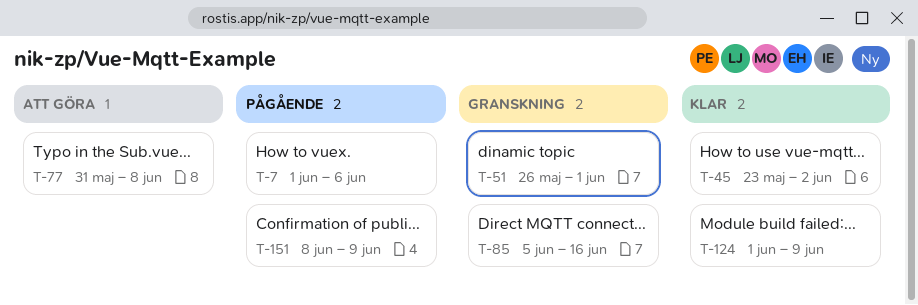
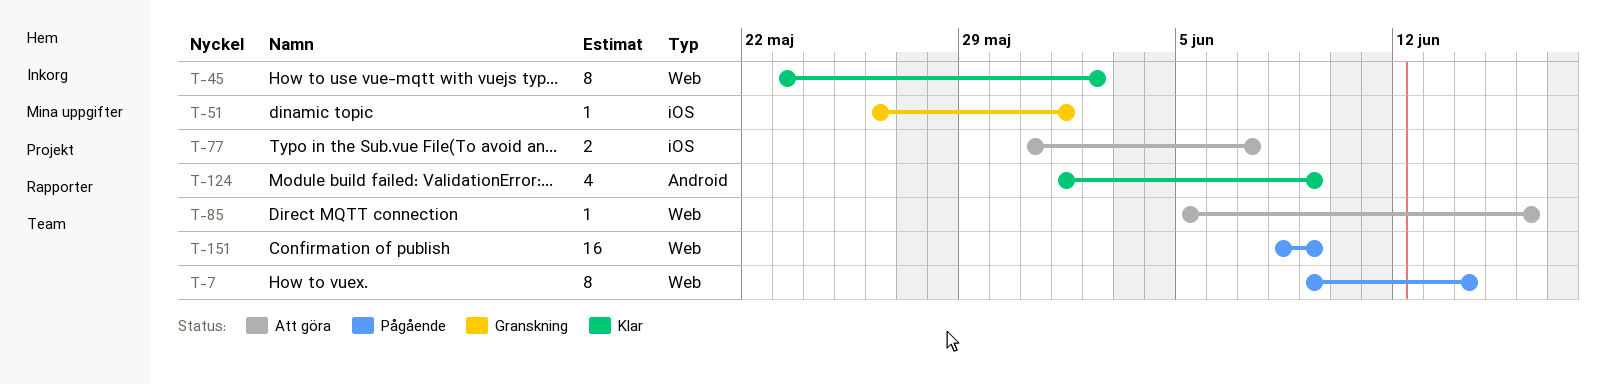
T-7, start: Jun 1 -> Jun 9
T-7, due: Jun 6 -> Jun 14
T-77, due: Jun 8 -> Jun 7
T-85, status: Granskning -> Att göra

